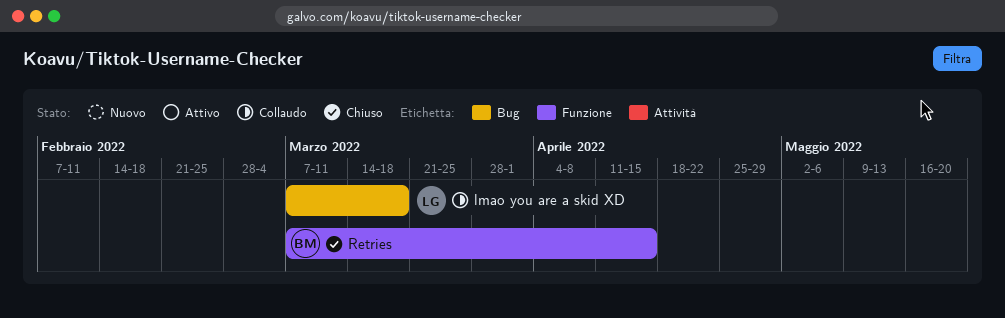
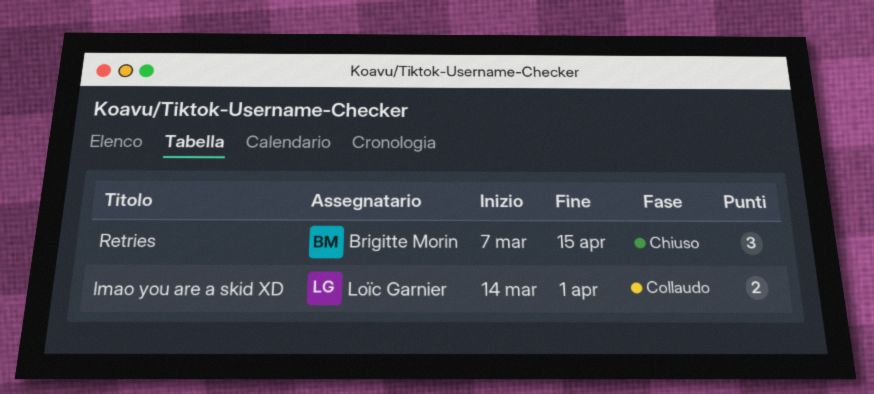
lmao you are a skid XD, start: Mar 7 -> Mar 14
lmao you are a skid XD, due: Mar 18 -> Apr 1

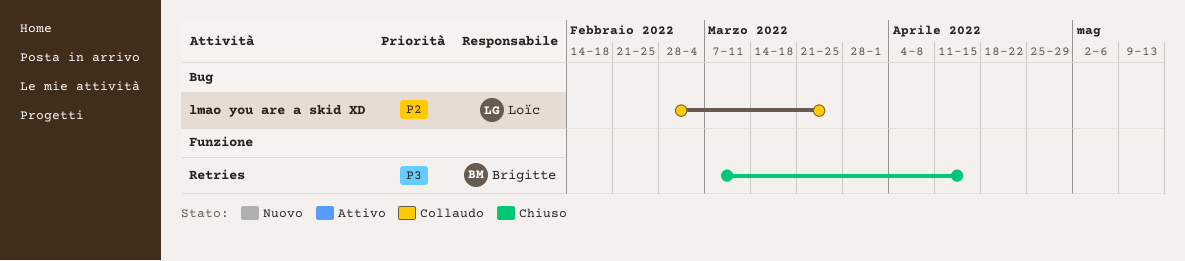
lmao you are a skid XD, start: Mar 14 -> Feb 28
lmao you are a skid XD, due: Apr 1 -> Mar 25

